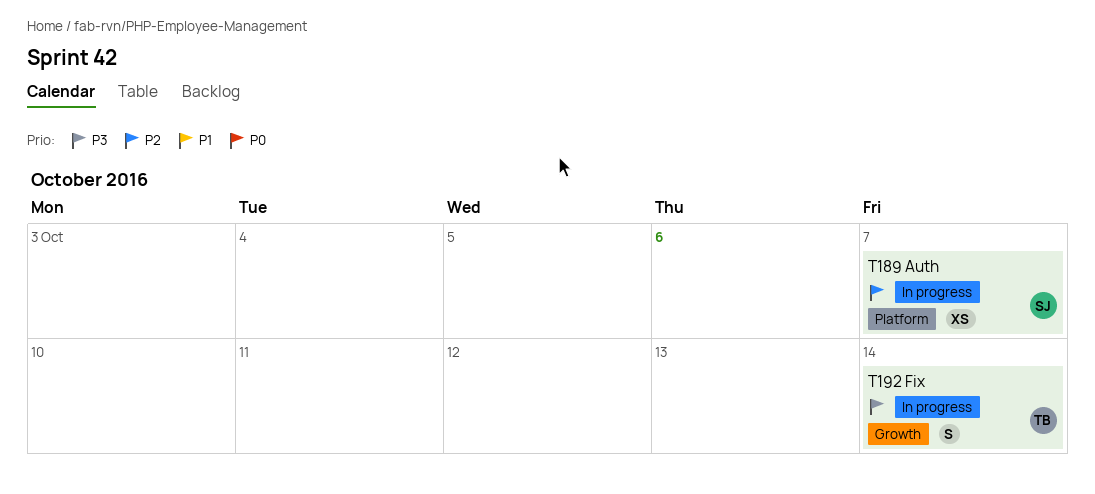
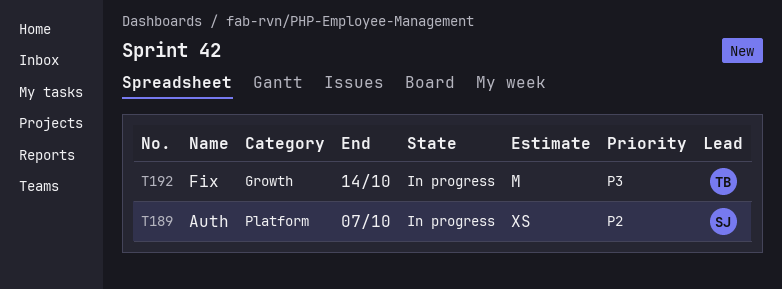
T192, estimate: S -> M

